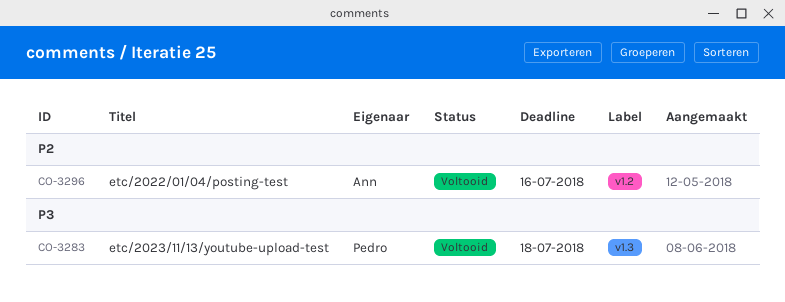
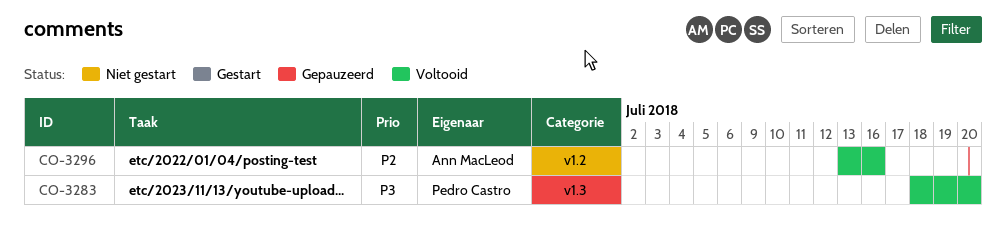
CO-3283, due: Jul 18 -> Jul 20

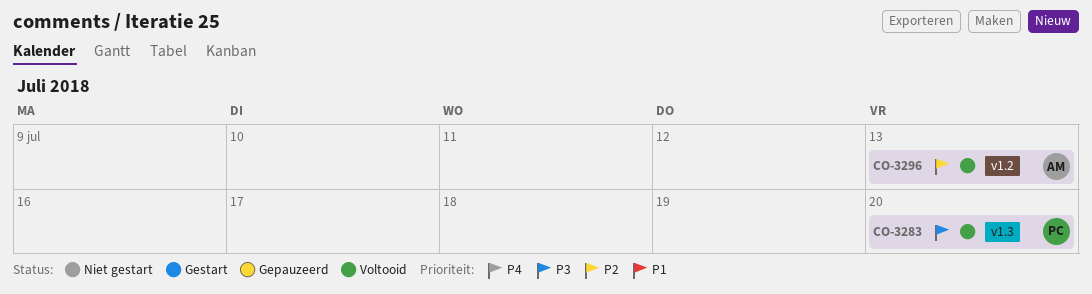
CO-3296, due: Jul 16 -> Jul 13

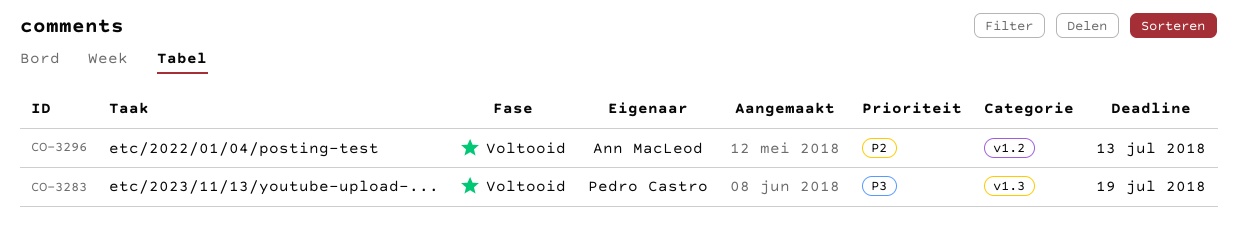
CO-3283, due: Jul 20 -> Jul 19

